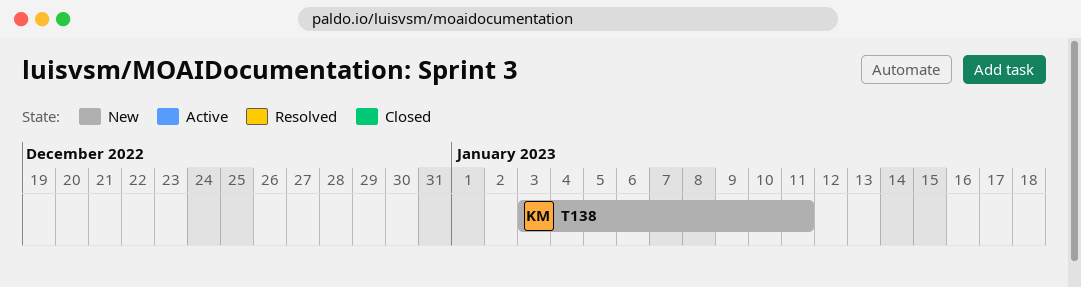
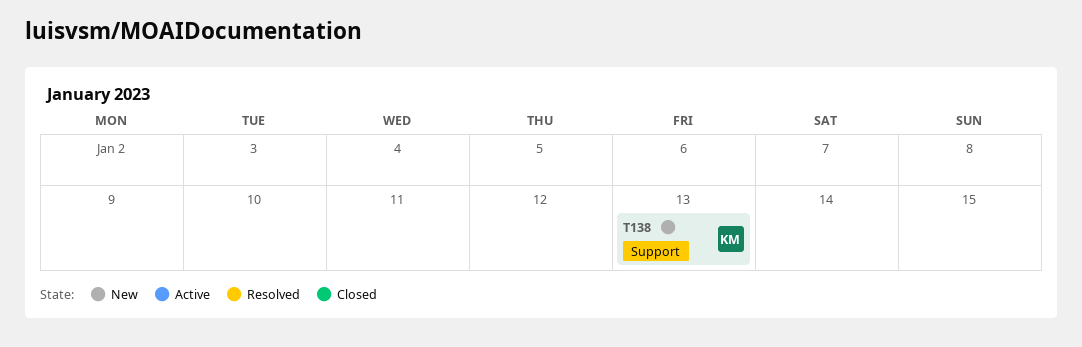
T138, due: Jan 11 -> Jan 13

